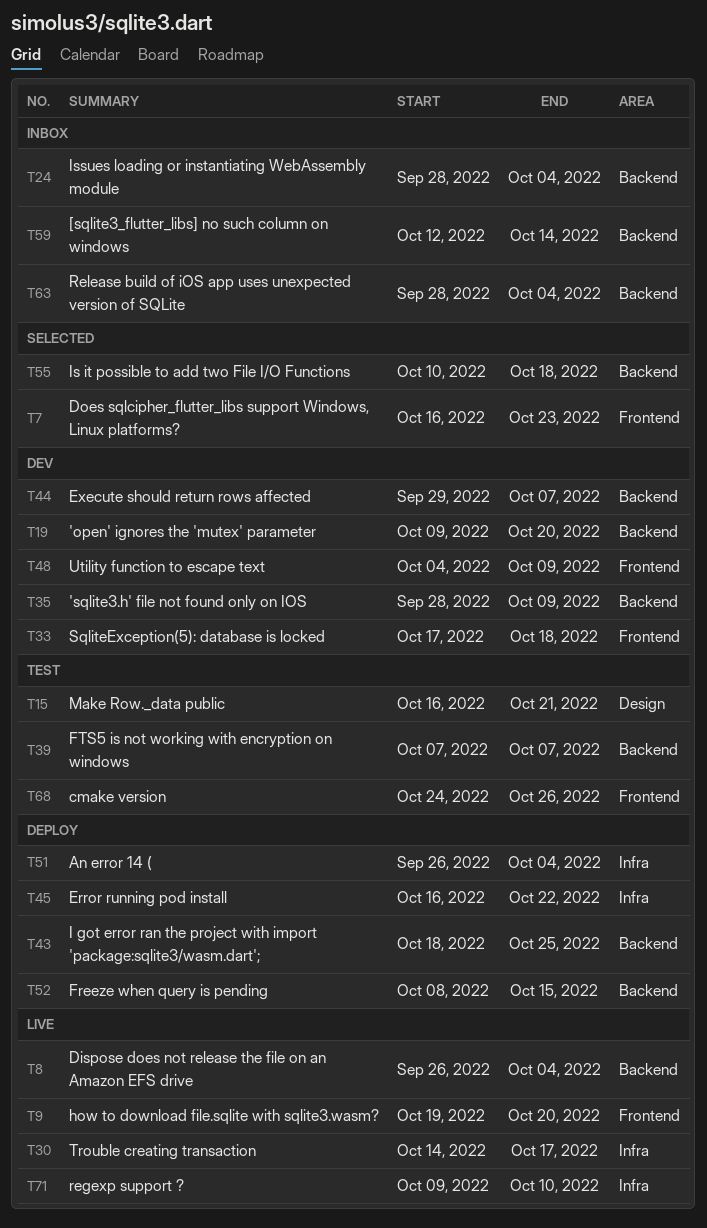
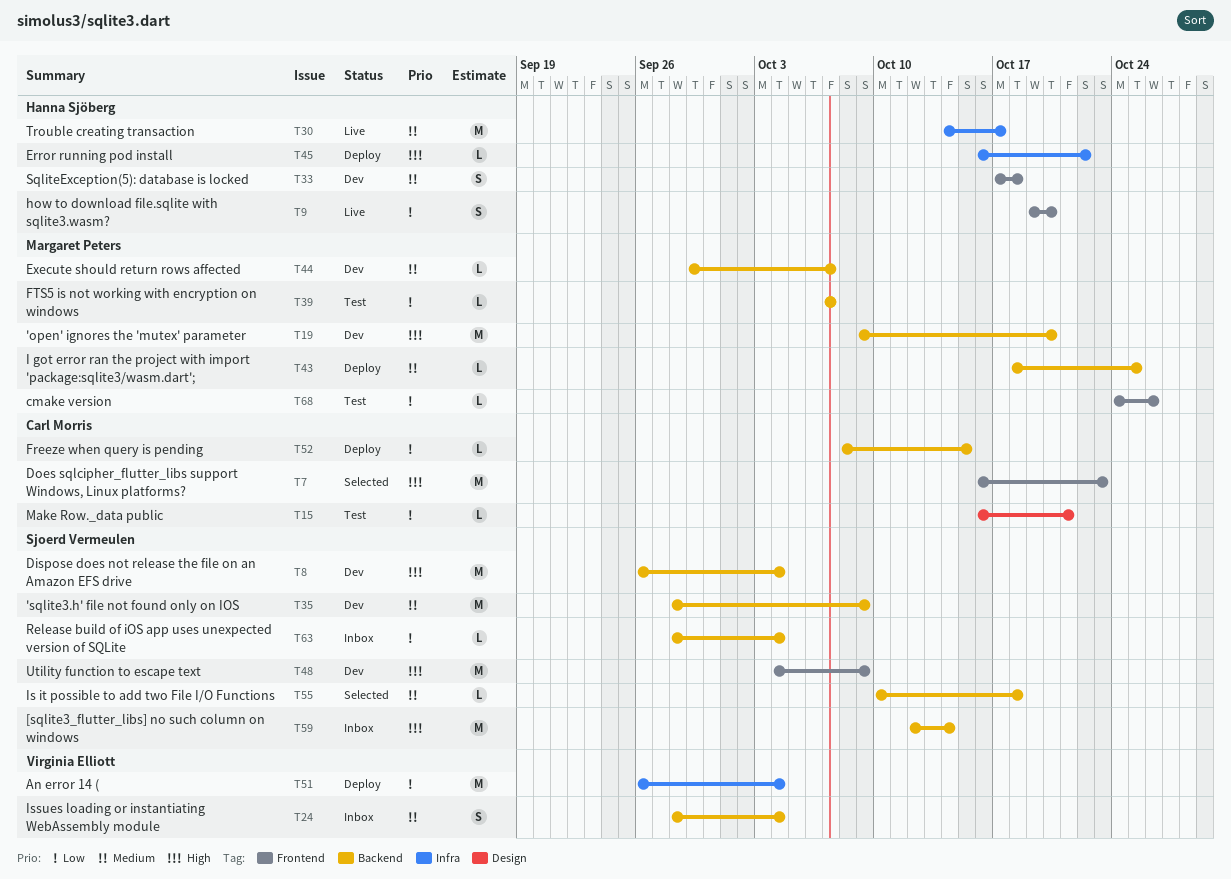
T8, status: Live -> Dev
T71: present -> none

